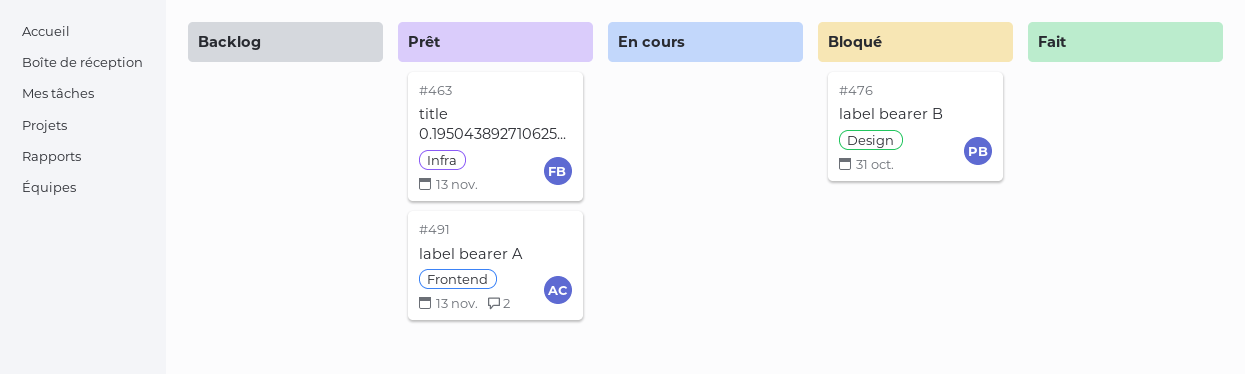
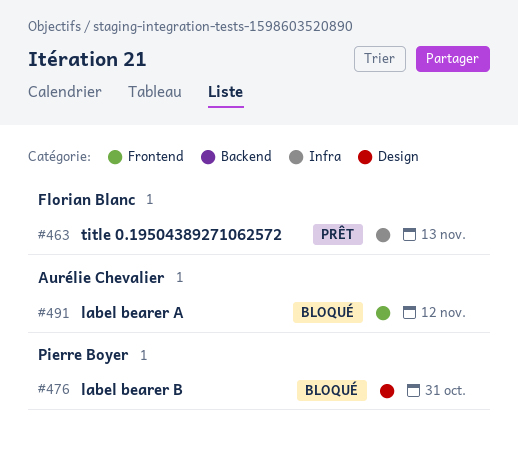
#491, status: Prêt -> Bloqué
#491, due: Nov 13 -> Nov 12

